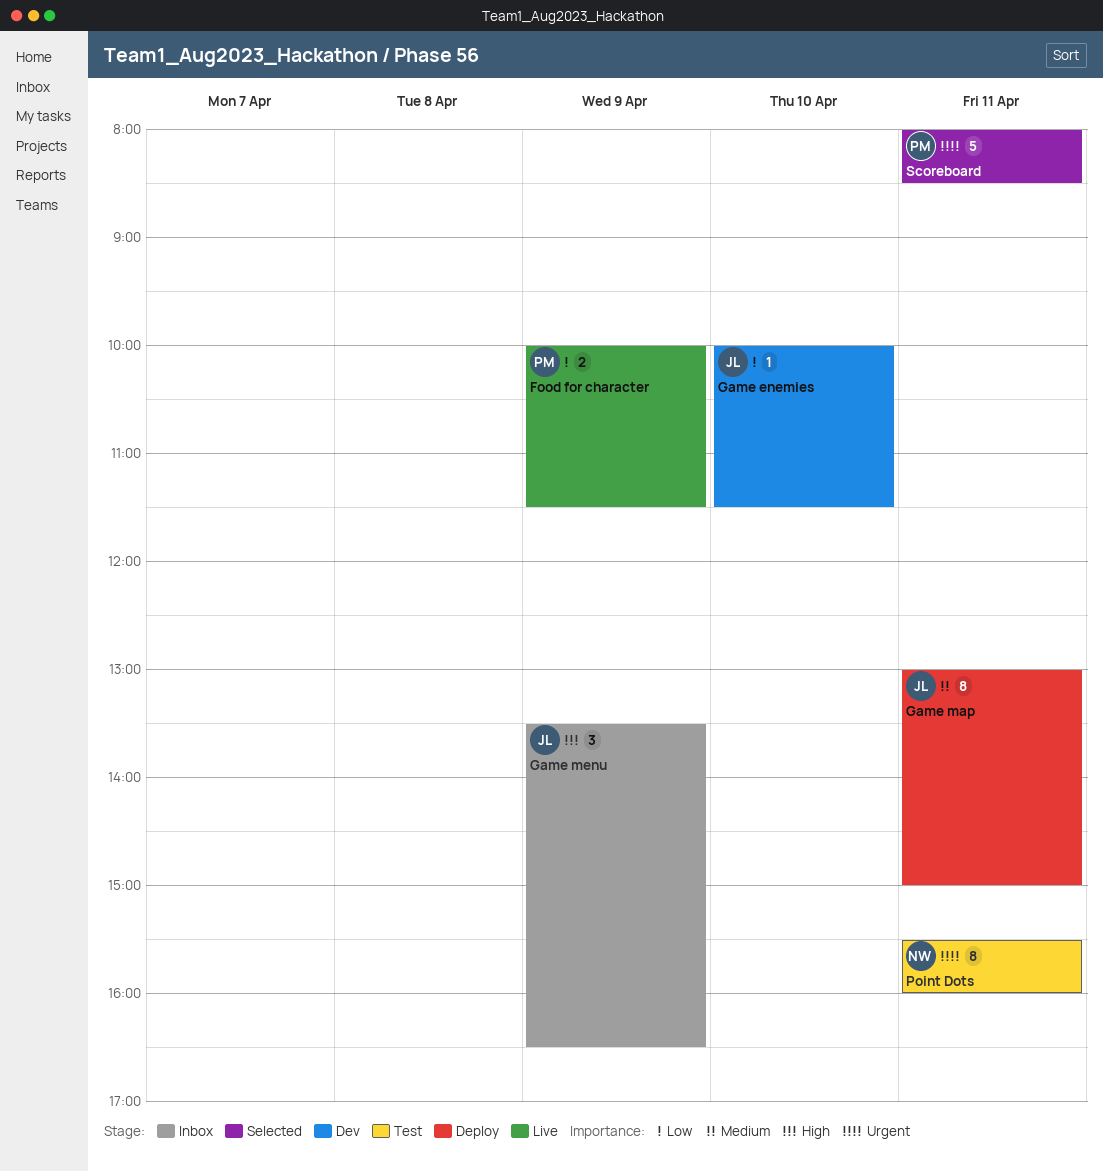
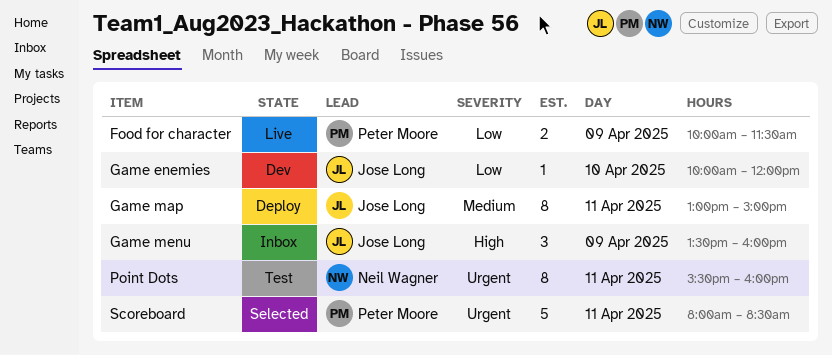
Game enemies, ends: 11:30 -> 12:00
Game menu, ends: 16:30 -> 16:00

